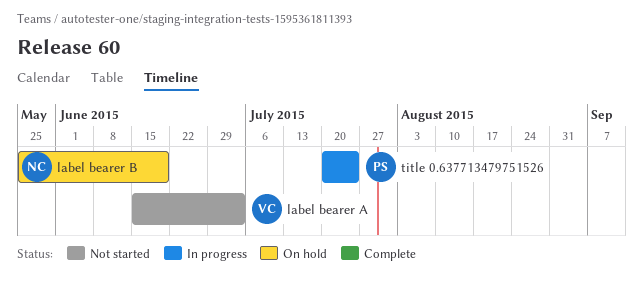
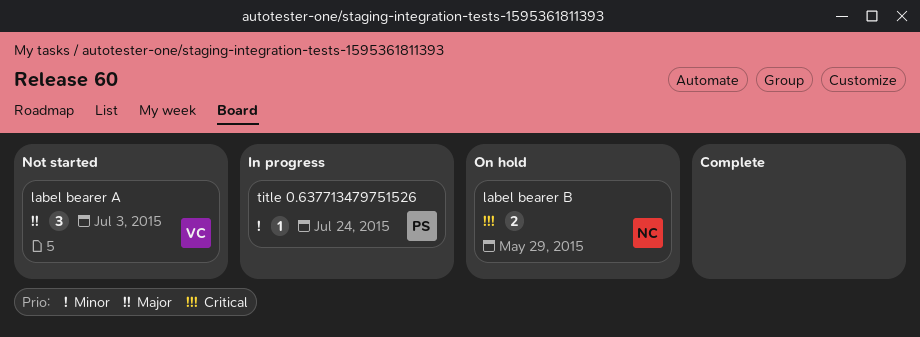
label bearer B, due: Jun 19 -> May 29

